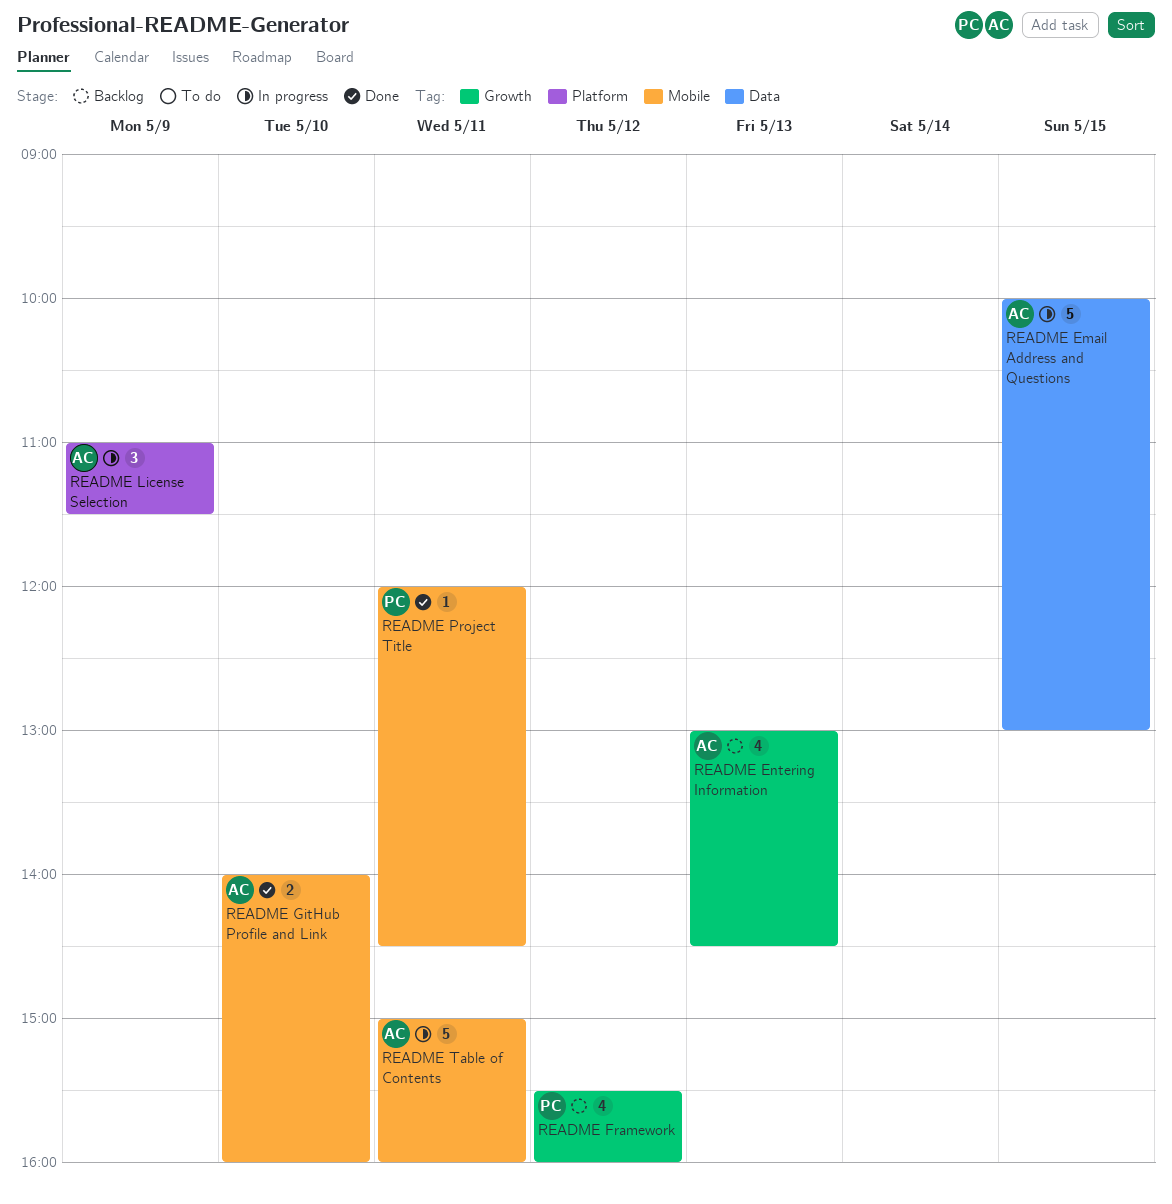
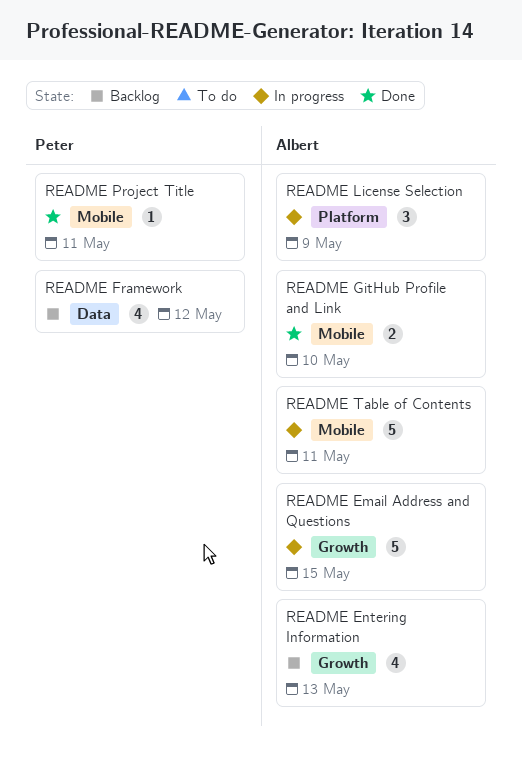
README Email Address and Questions, label: Data -> Growth
README Framework, label: Growth -> Data

